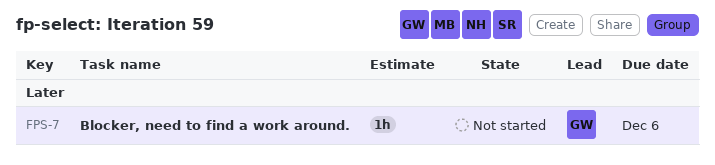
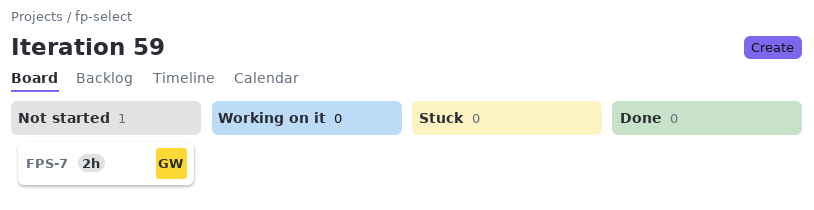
FPS-7, estimate: 1h -> 2h

